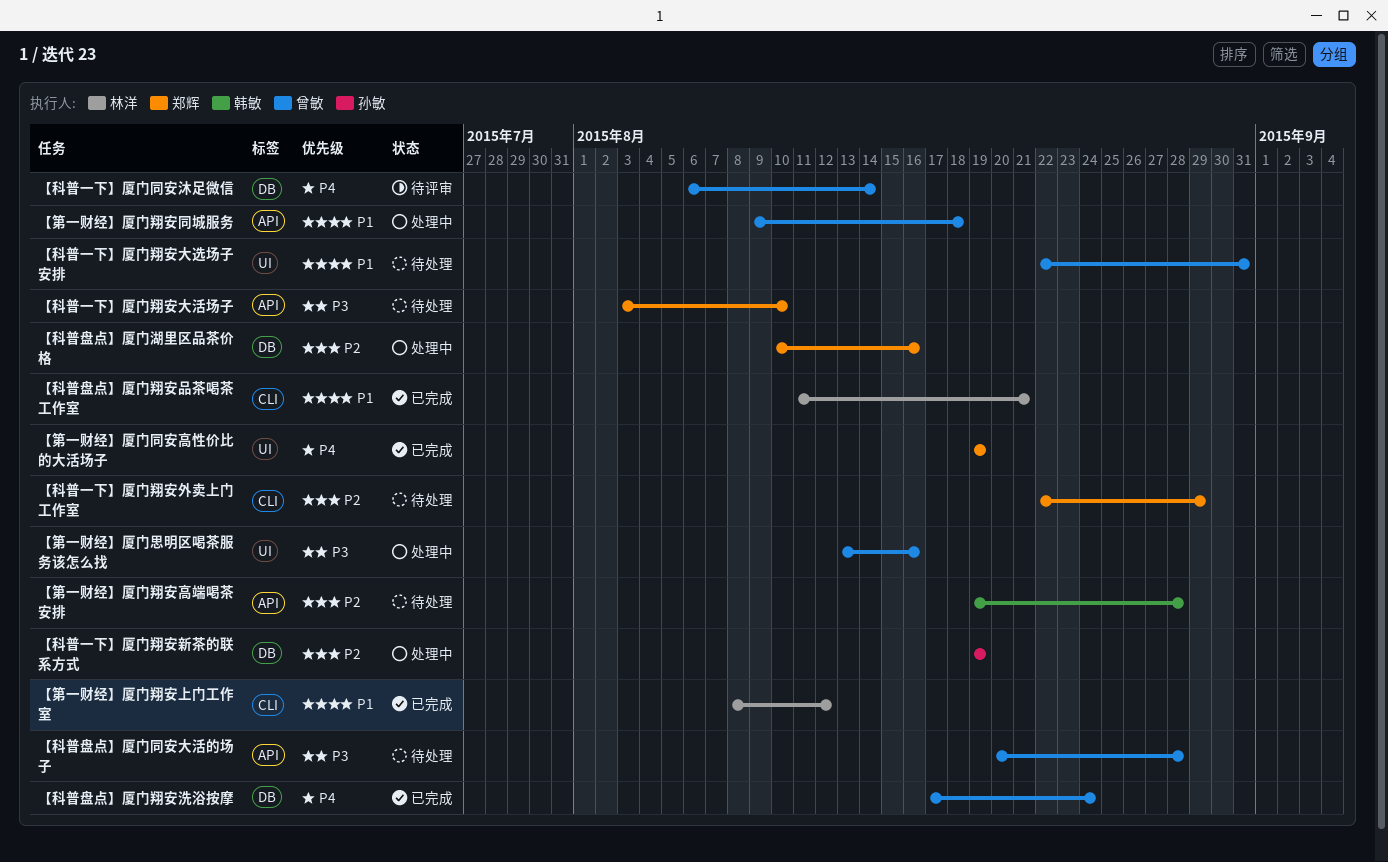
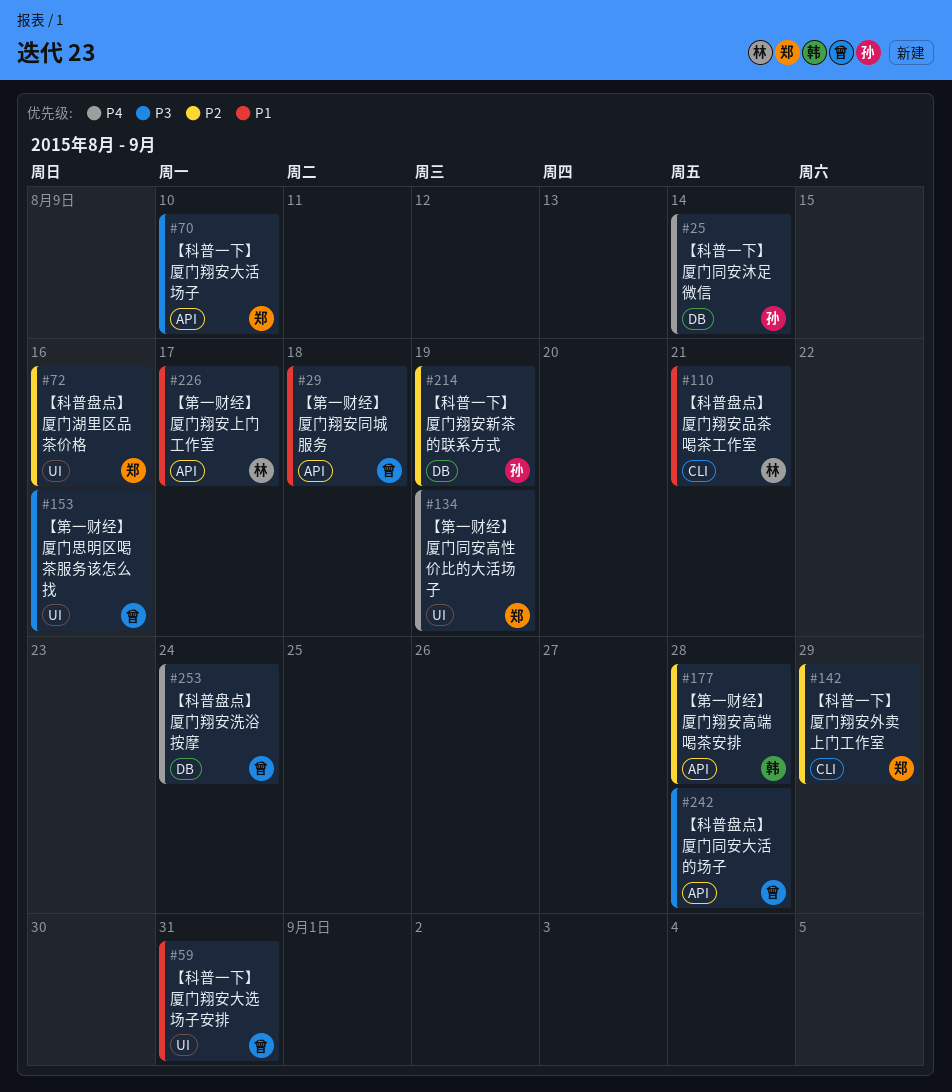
【科普一下】厦门同安沐足微信, owner: 曾敏 -> 孙敏
【科普盘点】厦门湖里区品茶价格, label: DB -> UI
【第一财经】厦门翔安上门工作室, label: CLI -> API
【第一财经】厦门翔安上门工作室, due: Aug 12 -> Aug 17

